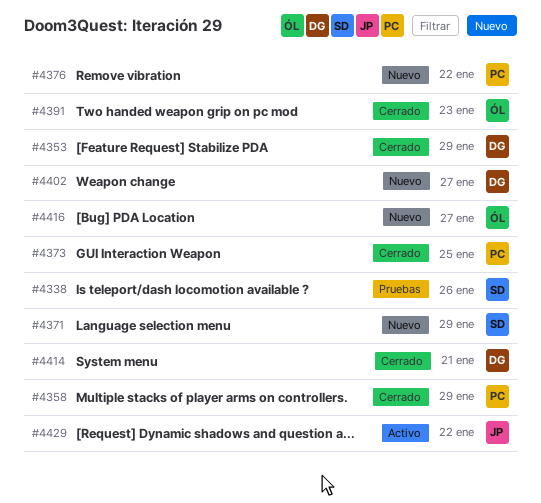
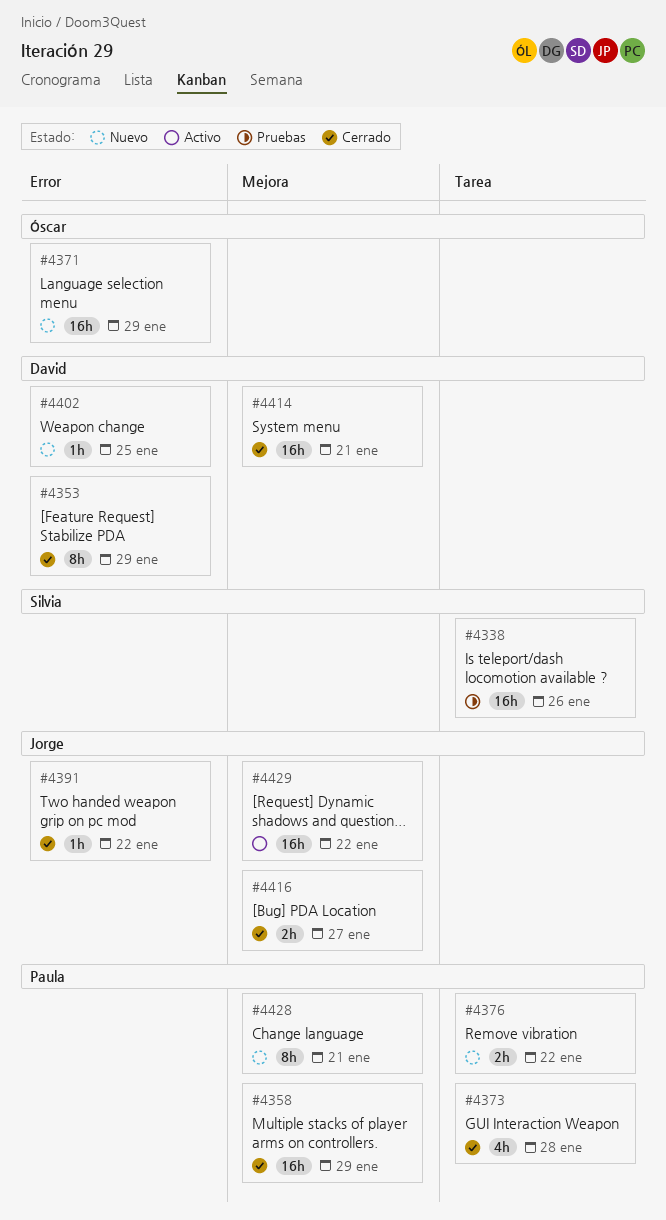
#4371, owner: Silvia -> Óscar
#4373, due: Jan 25 -> Jan 28
#4391, owner: Óscar -> Jorge
#4391, due: Jan 23 -> Jan 22
#4402, due: Jan 27 -> Jan 25
#4416, status: Nuevo -> Cerrado
#4416, owner: Óscar -> Jorge
#4428: none -> present

